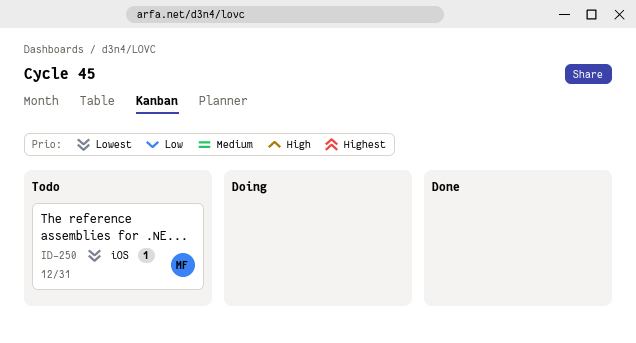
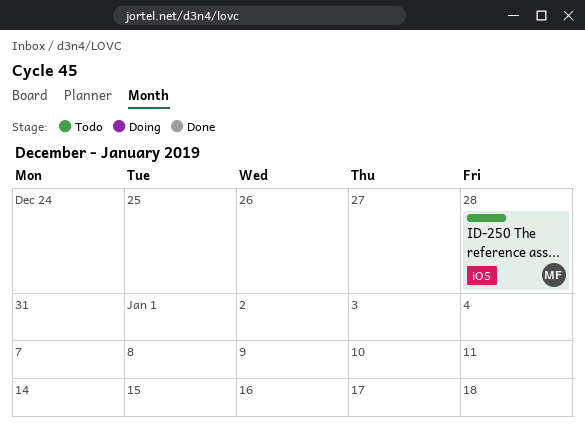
ID-250, due: Dec 31 -> Dec 28

